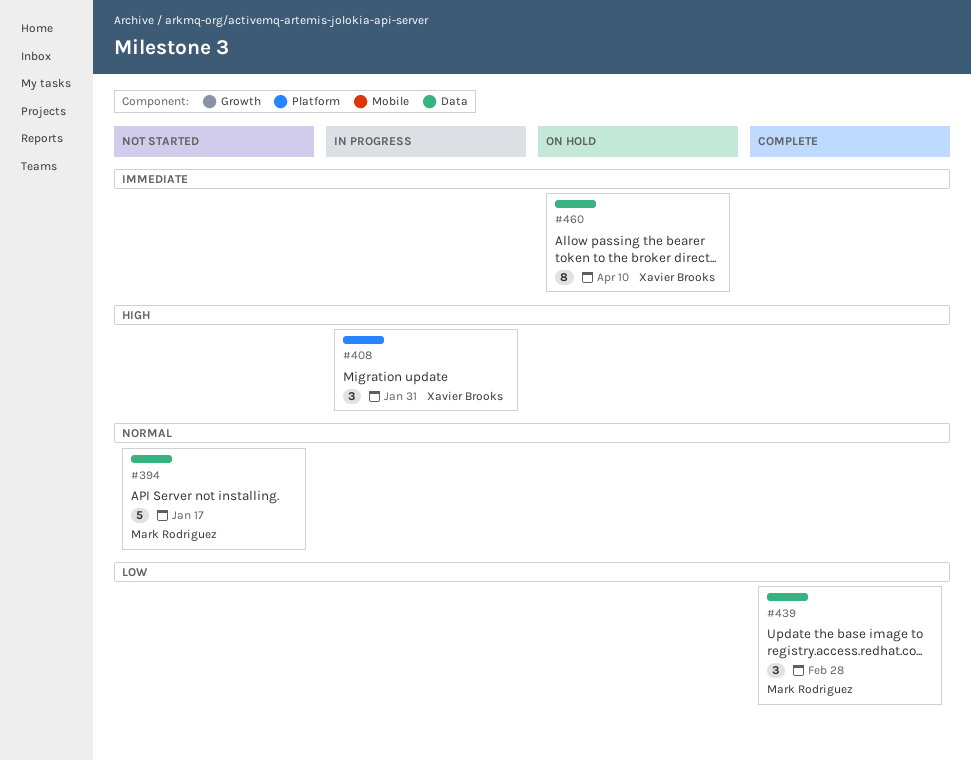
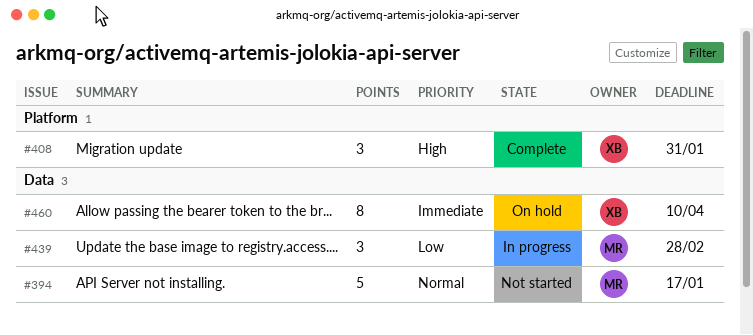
#408, status: In progress -> Complete
#439, status: Complete -> In progress

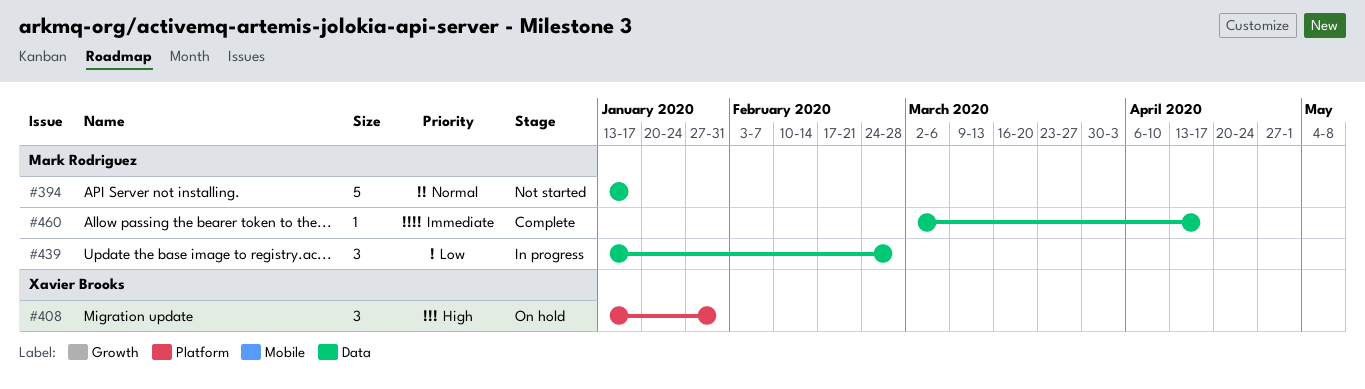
#408, status: Complete -> On hold
#460, status: On hold -> Complete
#460, owner: Xavier Brooks -> Mark Rodriguez
#460, estimate: 8 -> 1
#460, due: Apr 10 -> Apr 17

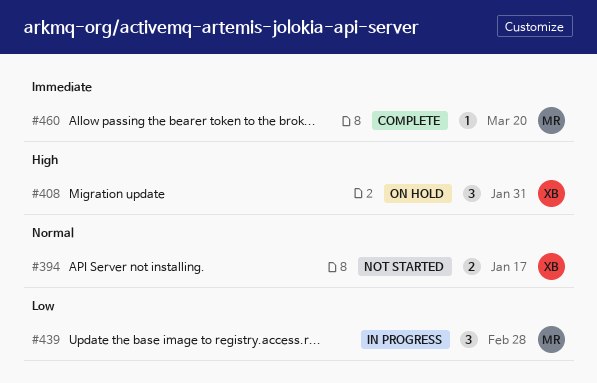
#394, owner: Mark Rodriguez -> Xavier Brooks
#394, estimate: 5 -> 2
#460, due: Apr 17 -> Mar 20

